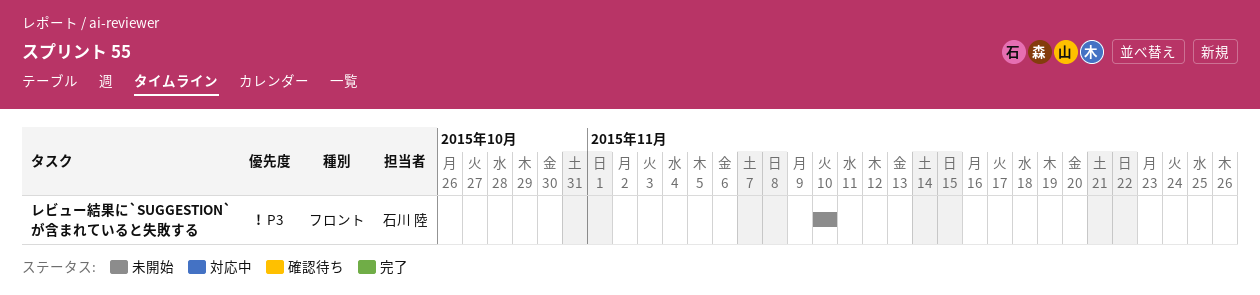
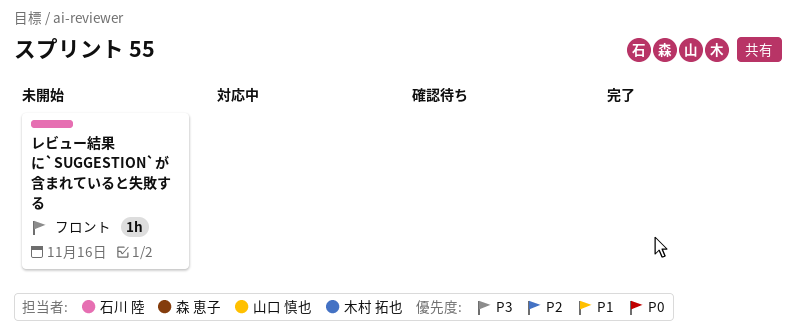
レビュー結果に`SUGGESTION`が含まれていると失敗する, due: Nov 10 -> Nov 16

